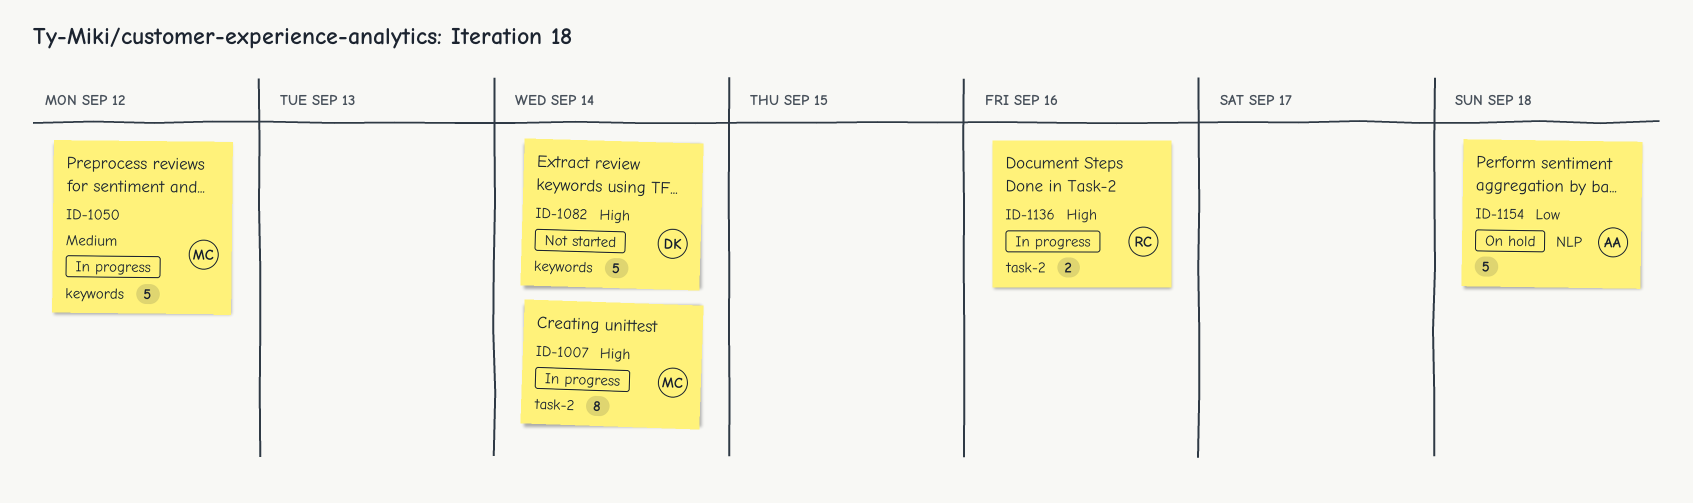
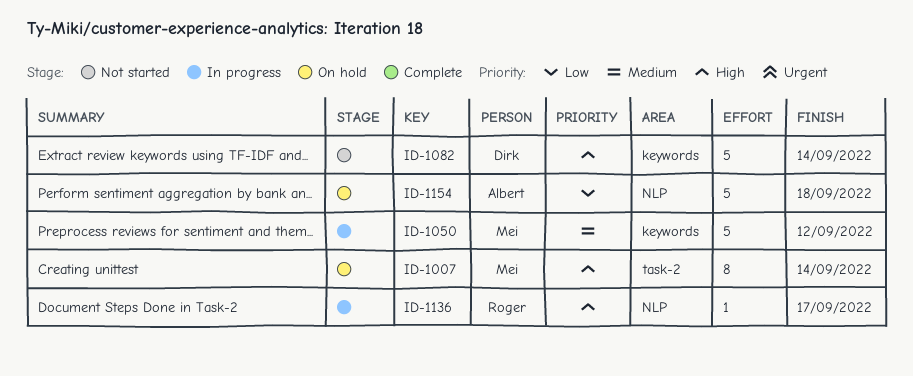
ID-1007, status: In progress -> On hold
ID-1136, label: task-2 -> NLP
ID-1136, estimate: 2 -> 1
ID-1136, due: Sep 16 -> Sep 17

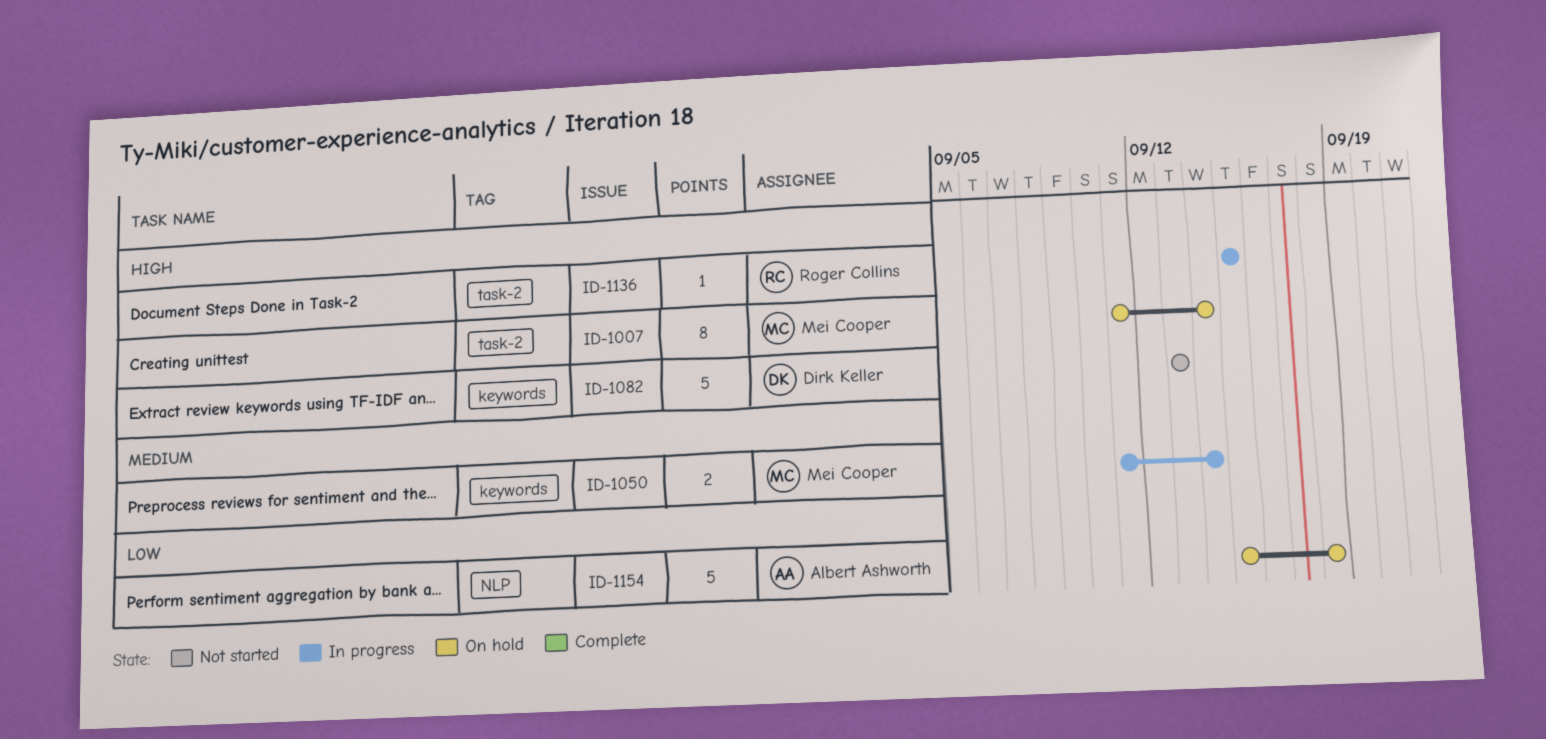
ID-1050, estimate: 5 -> 2
ID-1050, due: Sep 12 -> Sep 14
ID-1082, due: Sep 14 -> Sep 13
ID-1136, label: NLP -> task-2
ID-1136, due: Sep 17 -> Sep 15

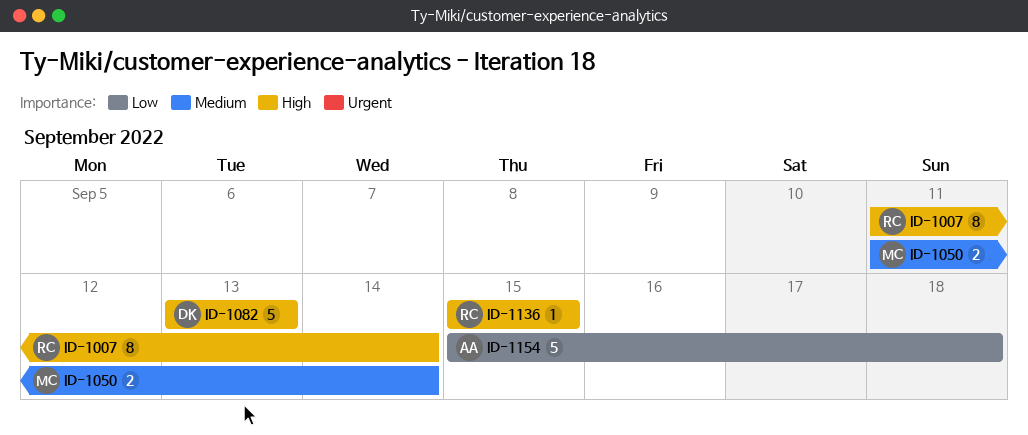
ID-1007, owner: Mei Cooper -> Roger Collins

